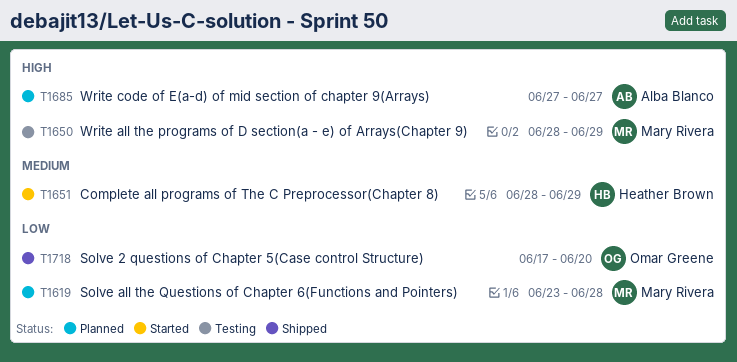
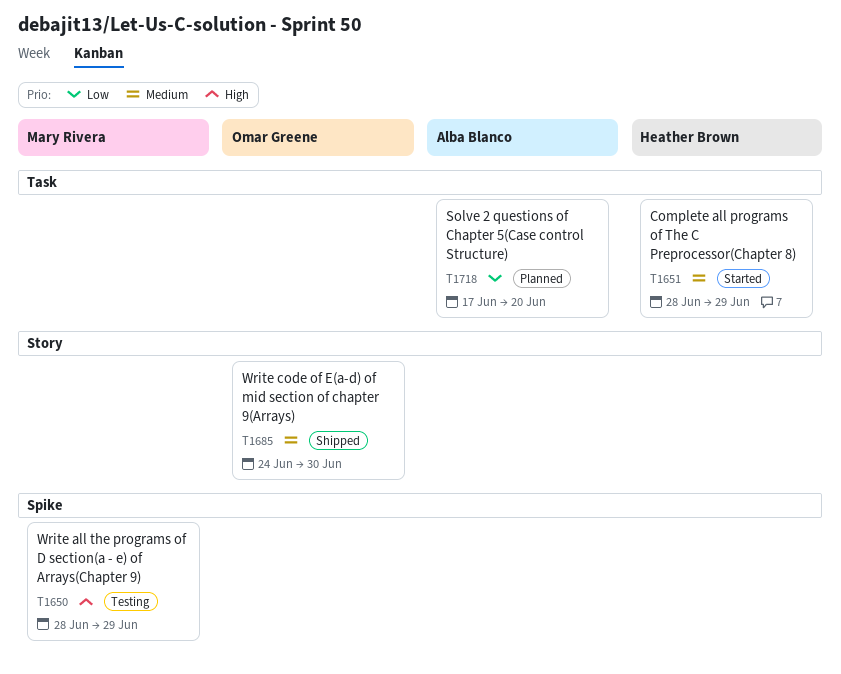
T1619: present -> none
T1685, status: Planned -> Shipped
T1685, owner: Alba Blanco -> Omar Greene
T1685, priority: High -> Medium
T1685, start: Jun 27 -> Jun 24
T1685, due: Jun 27 -> Jun 30
T1718, status: Shipped -> Planned
T1718, owner: Omar Greene -> Alba Blanco

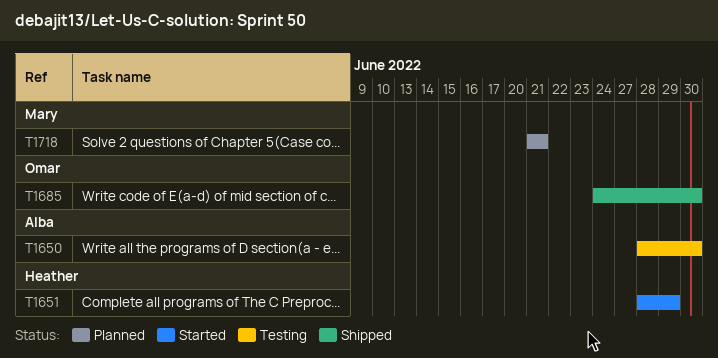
T1650, owner: Mary Rivera -> Alba Blanco
T1650, due: Jun 29 -> Jun 30
T1718, owner: Alba Blanco -> Mary Rivera
T1718, start: Jun 17 -> Jun 21
T1718, due: Jun 20 -> Jun 21

